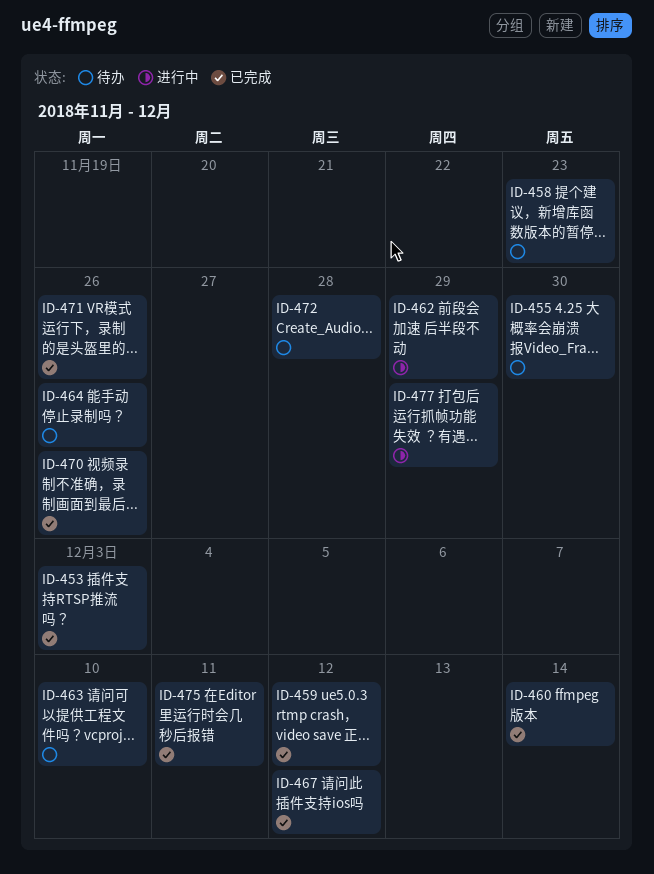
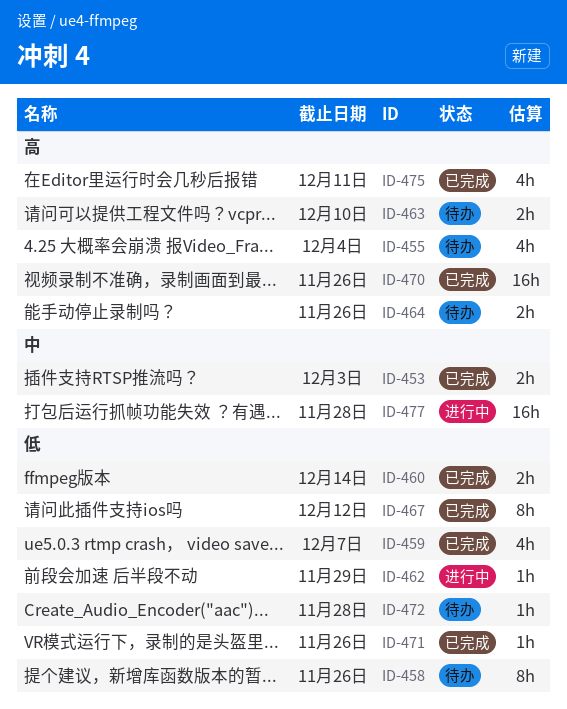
ID-455, due: Nov 30 -> Dec 4
ID-458, due: Nov 23 -> Nov 26
ID-459, due: Dec 12 -> Dec 7
ID-477, due: Nov 29 -> Nov 28

